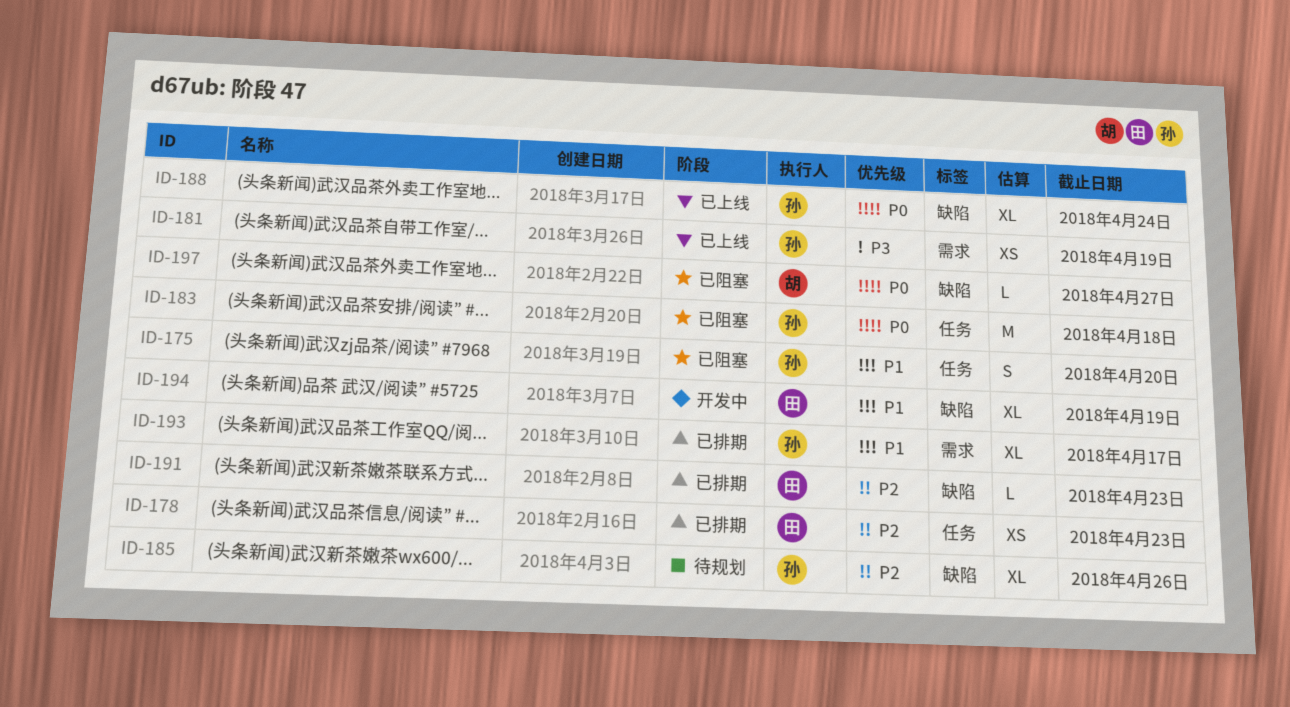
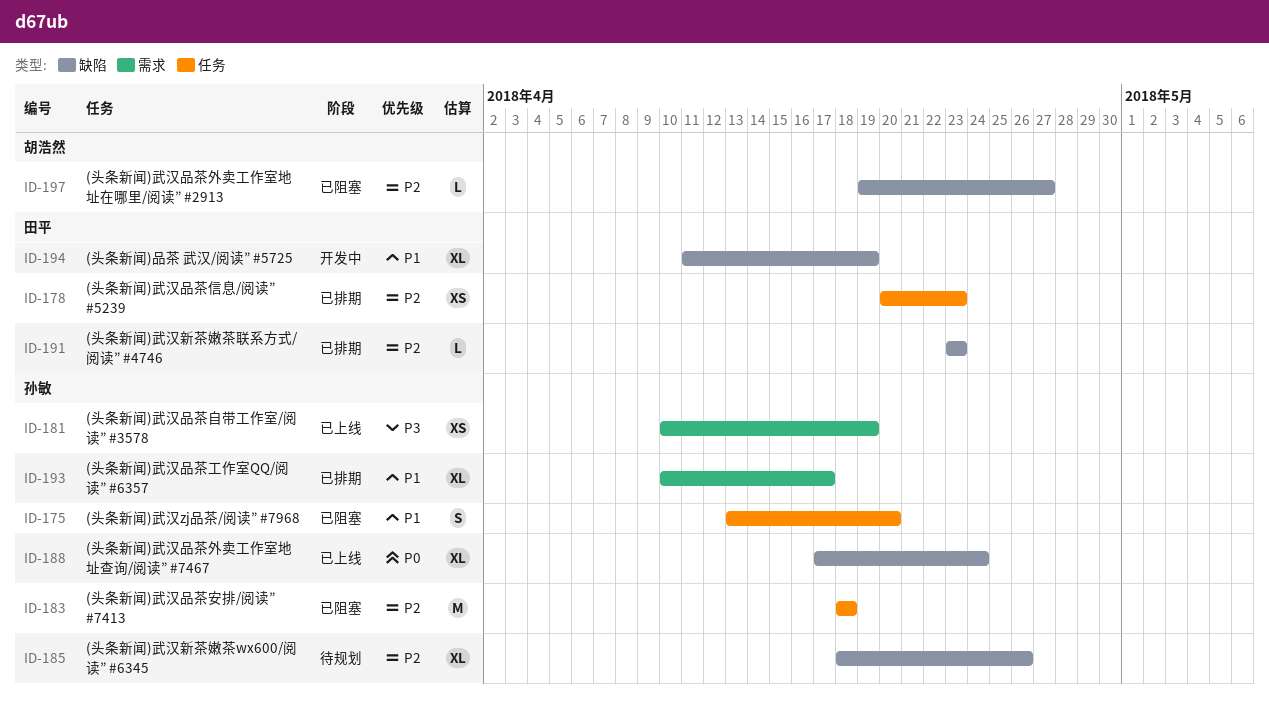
ID-183, priority: P0 -> P2
ID-197, priority: P0 -> P2

